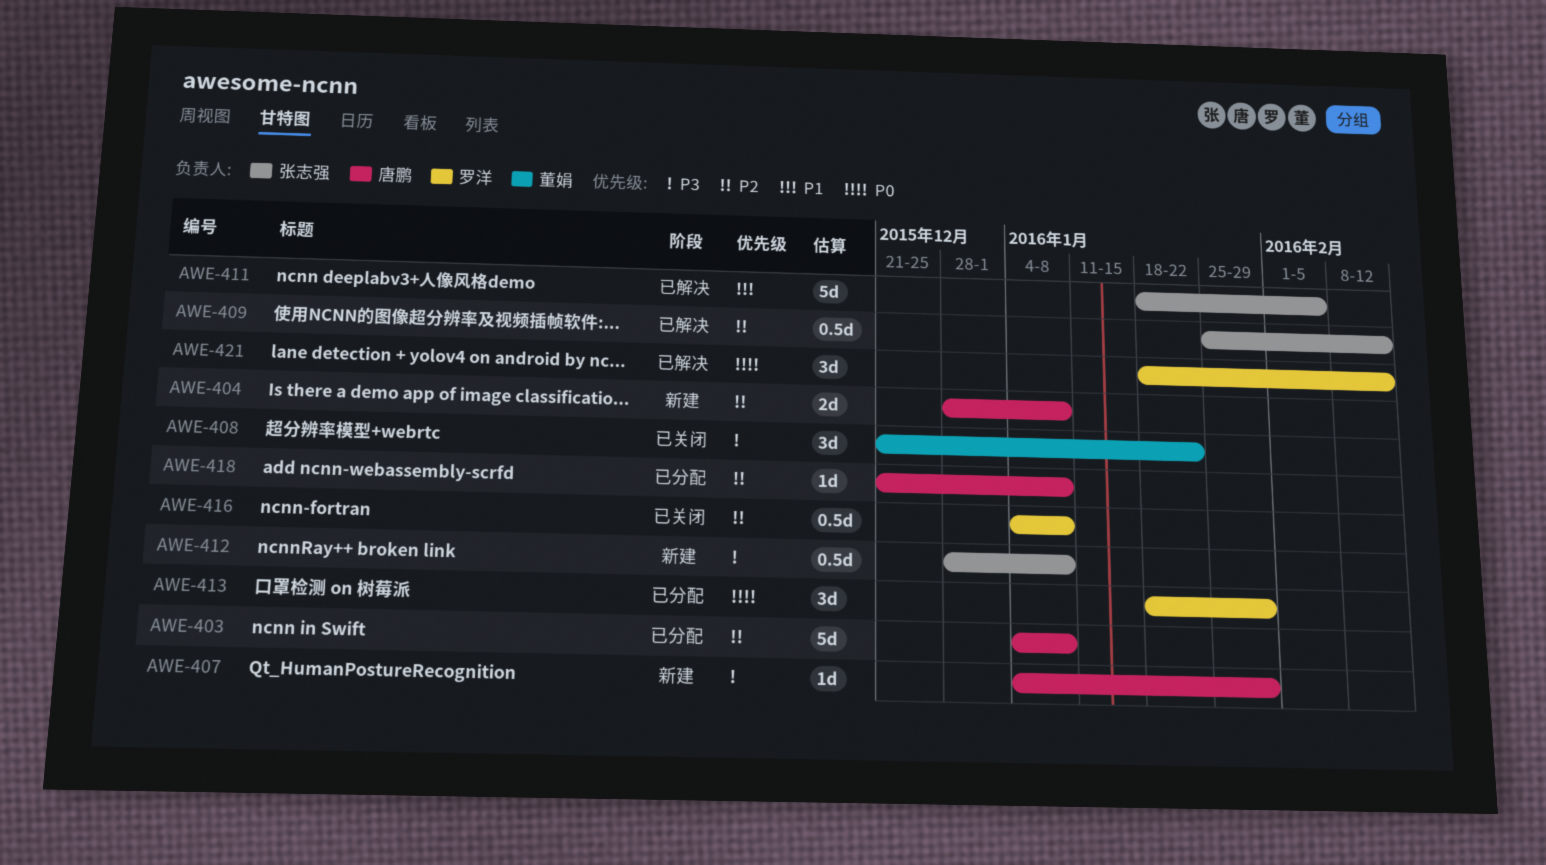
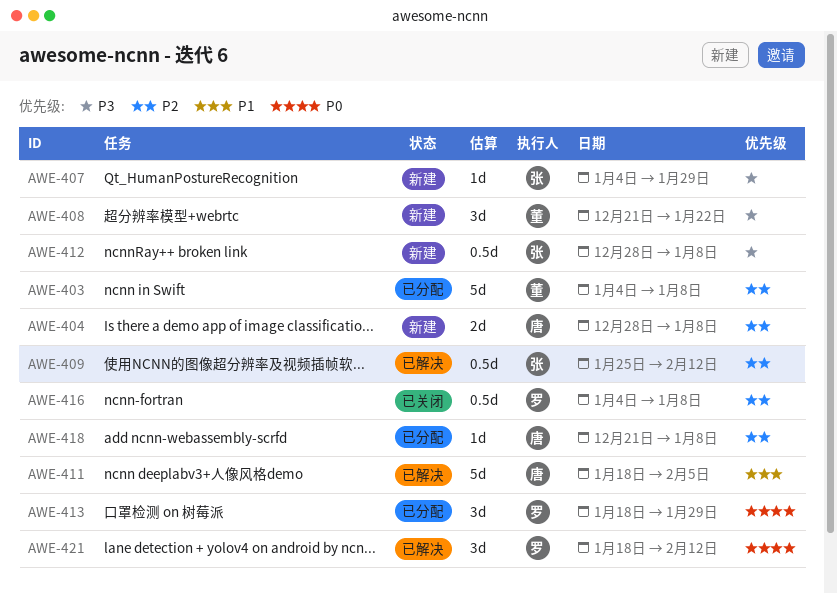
AWE-403, owner: 唐鹏 -> 董娟
AWE-407, owner: 唐鹏 -> 张志强
AWE-408, status: 已关闭 -> 新建
AWE-411, owner: 张志强 -> 唐鹏

